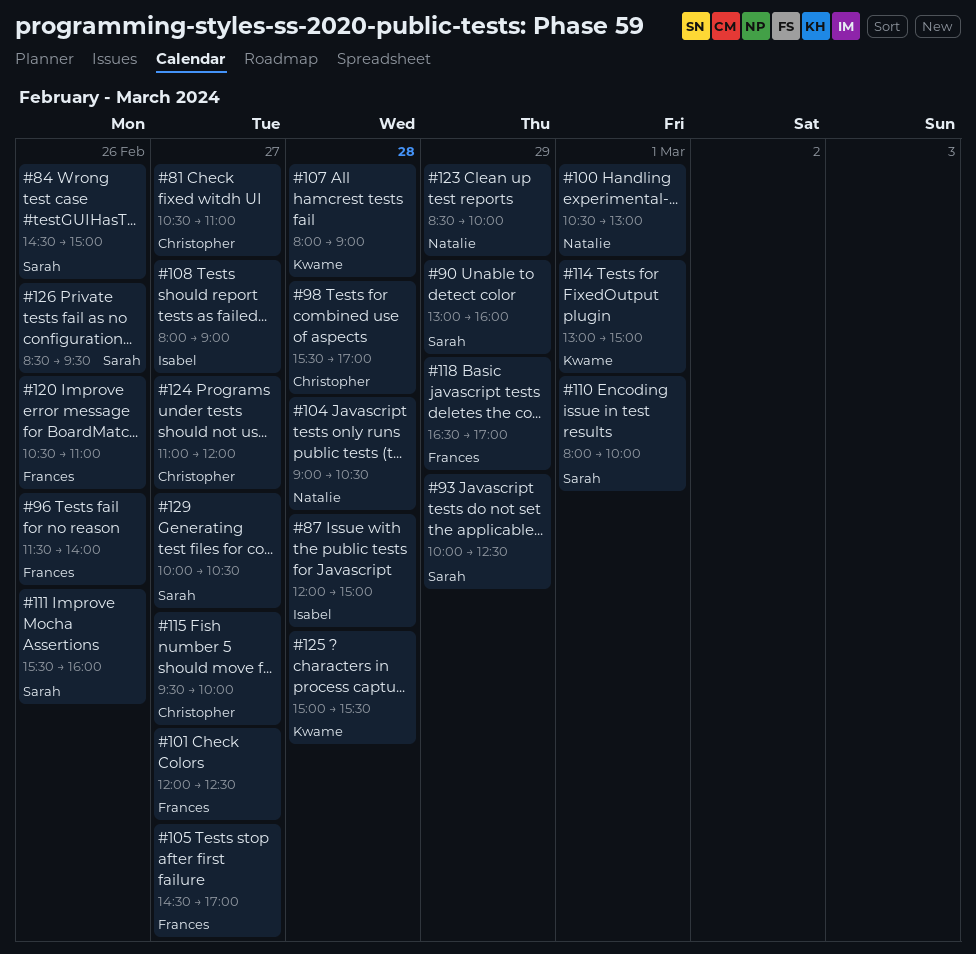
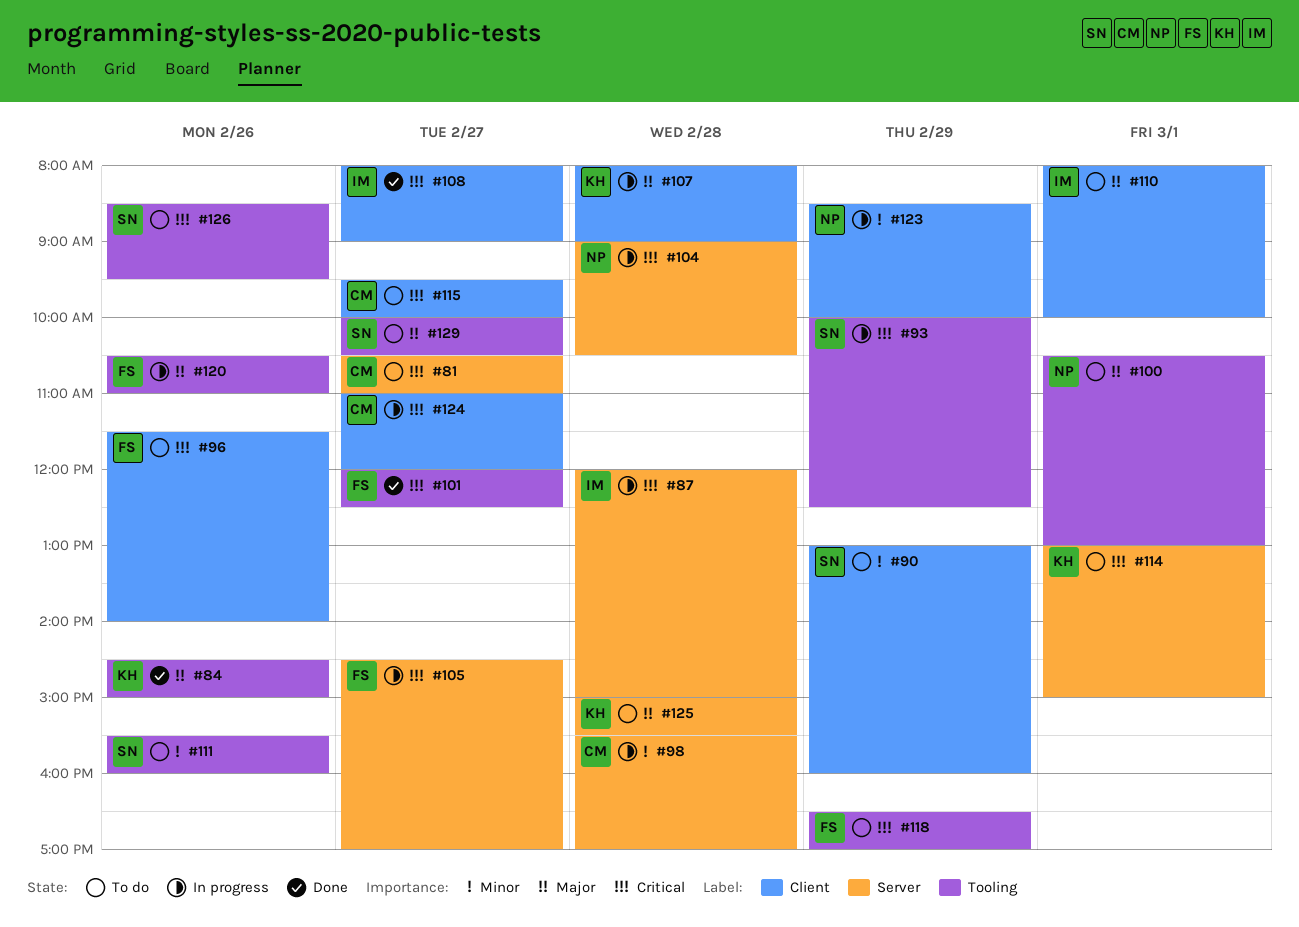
#84, owner: Sarah -> Kwame
#110, owner: Sarah -> Isabel

